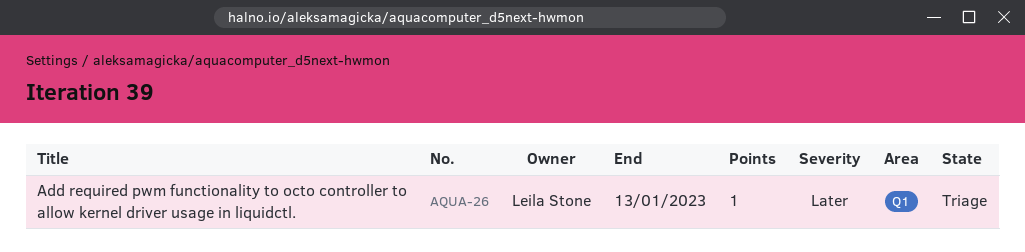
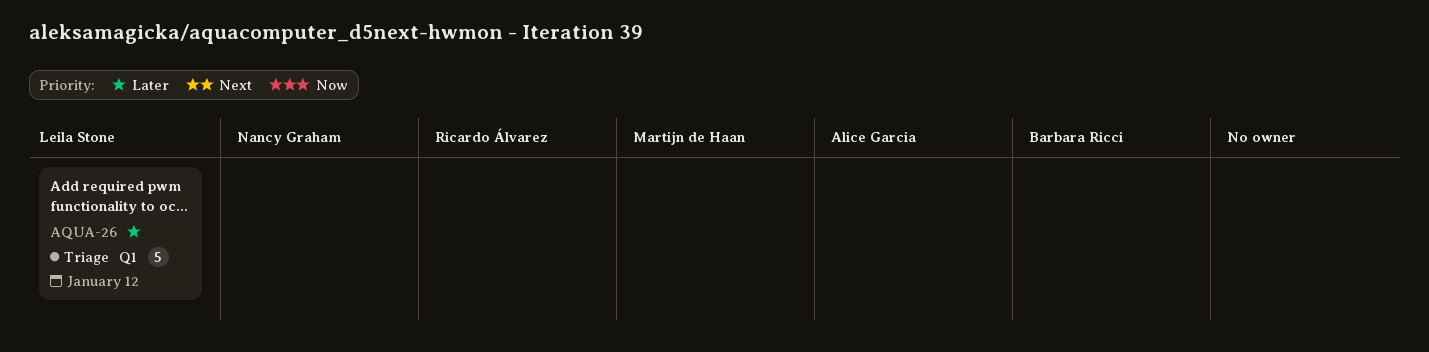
AQUA-26, estimate: 1 -> 5
AQUA-26, due: Jan 13 -> Jan 12

